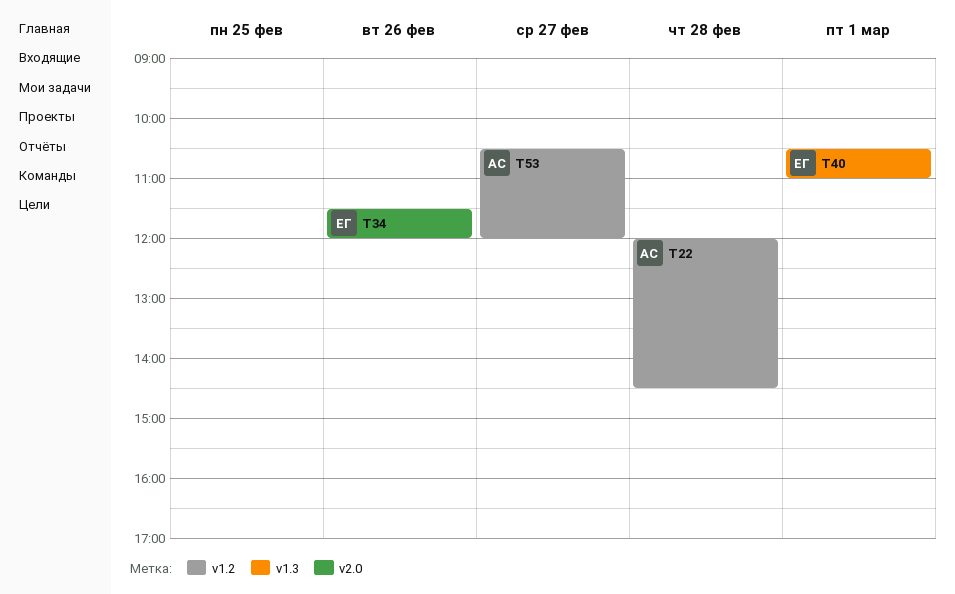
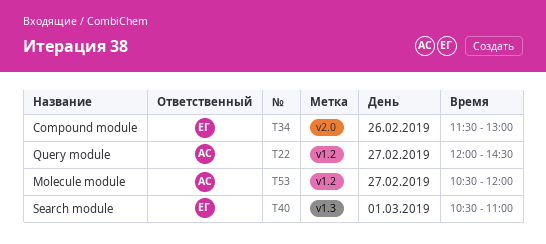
T22, day: Feb 28 -> Feb 27
T34, ends: 12:00 -> 13:00

